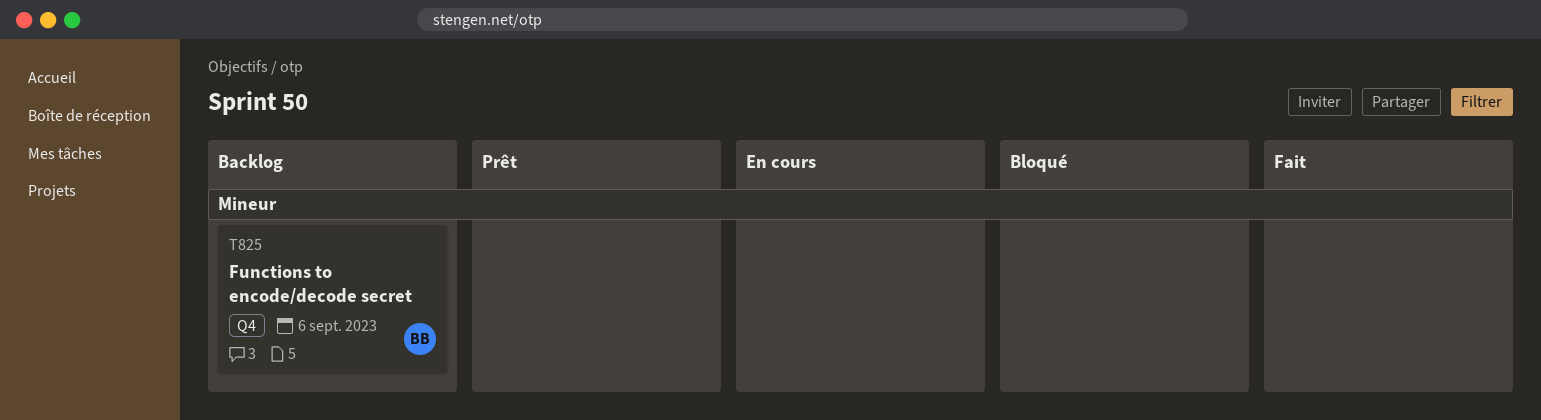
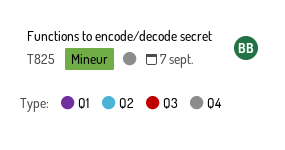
T825, due: Sep 6 -> Sep 7

